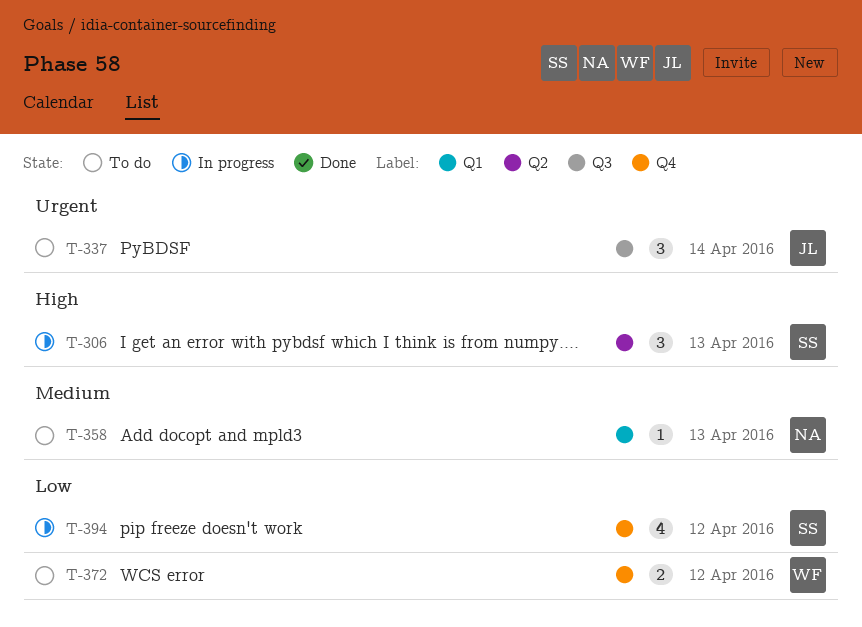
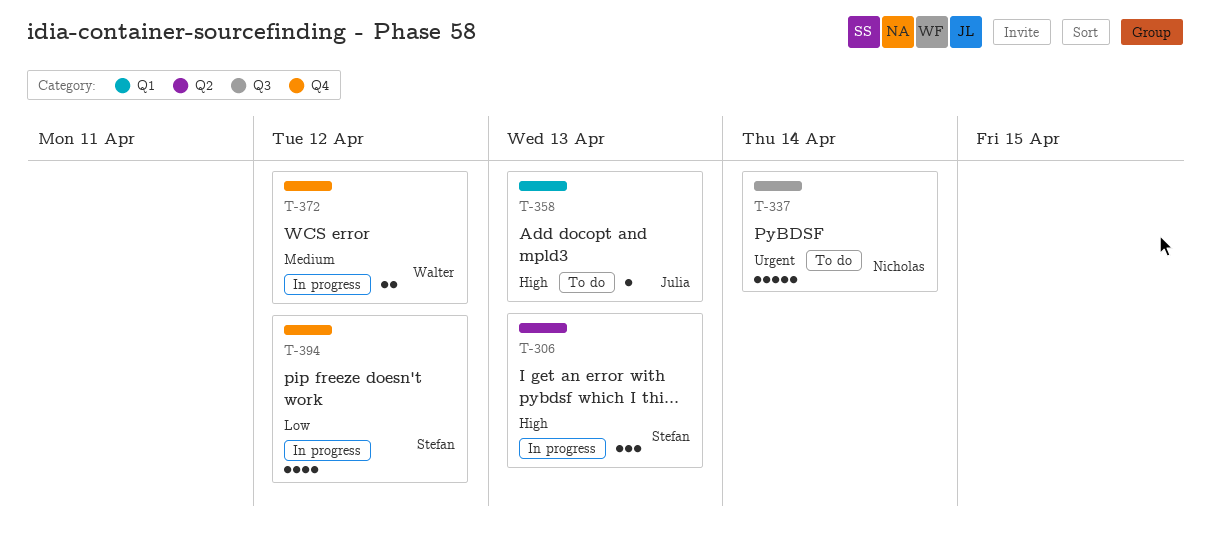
T-337, owner: Julia -> Nicholas
T-337, estimate: 3 -> 5
T-358, owner: Nicholas -> Julia
T-358, priority: Medium -> High
T-372, status: To do -> In progress
T-372, priority: Low -> Medium

